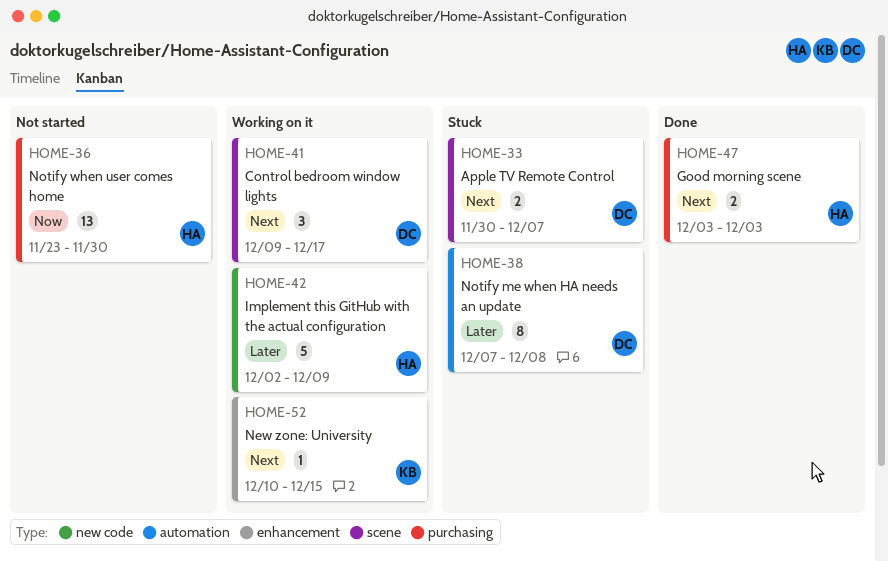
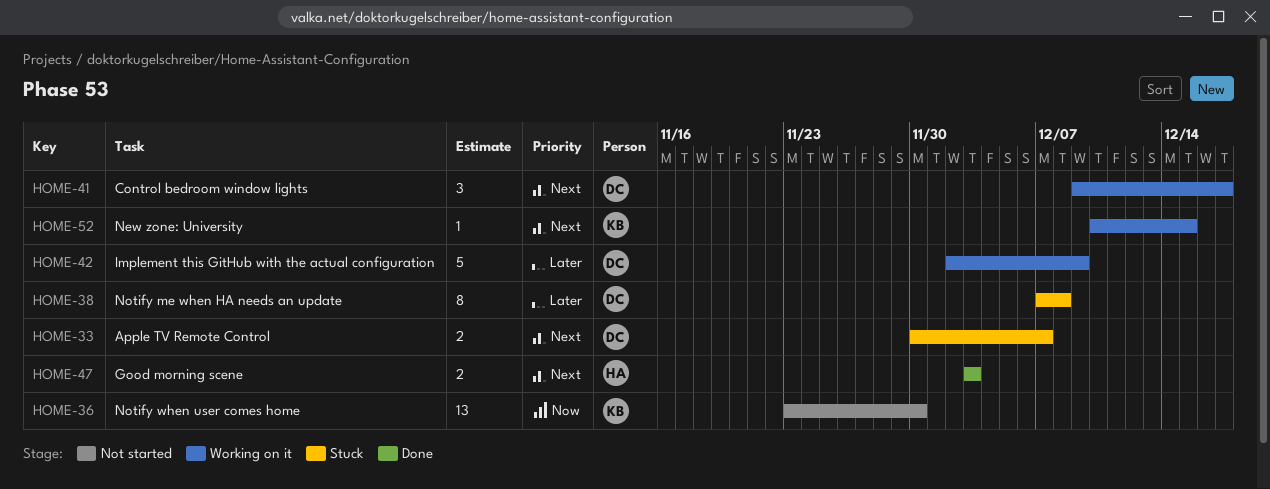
HOME-36, owner: HA -> KB
HOME-42, owner: HA -> DC

